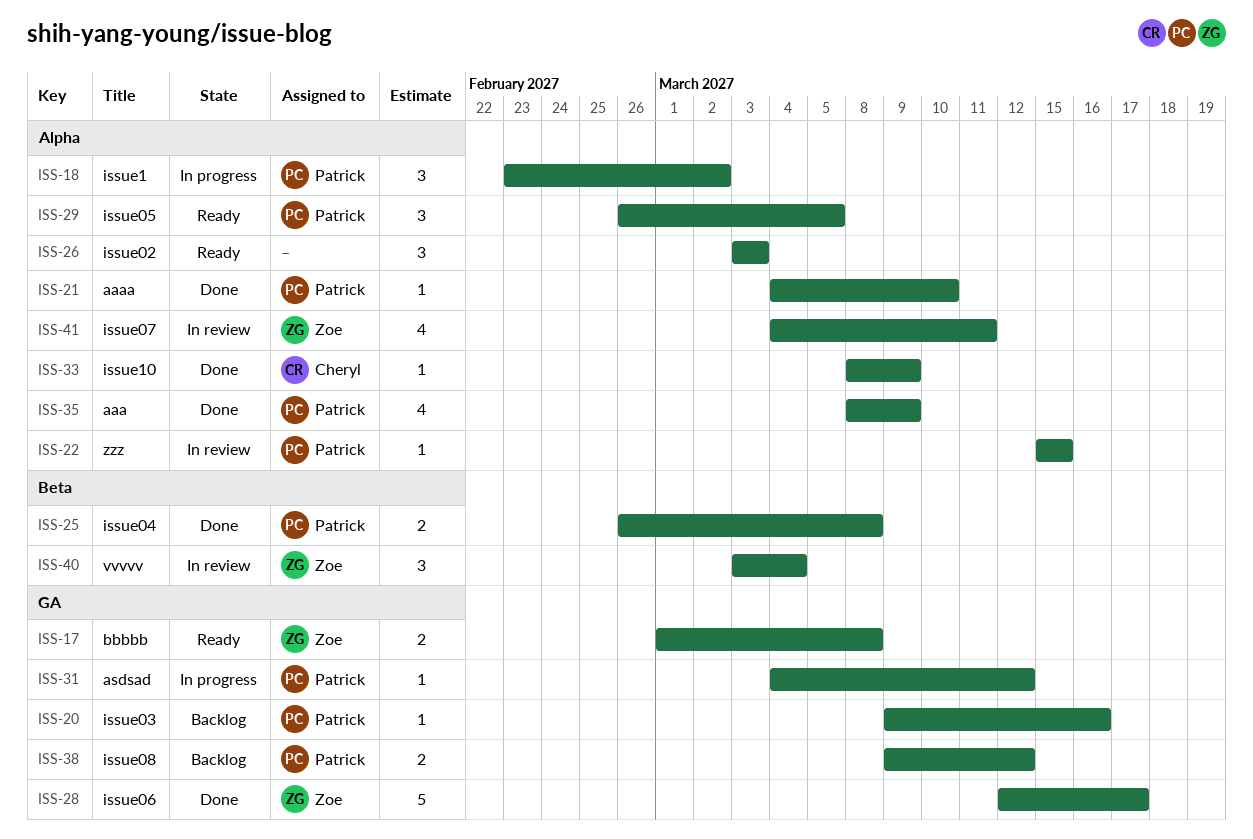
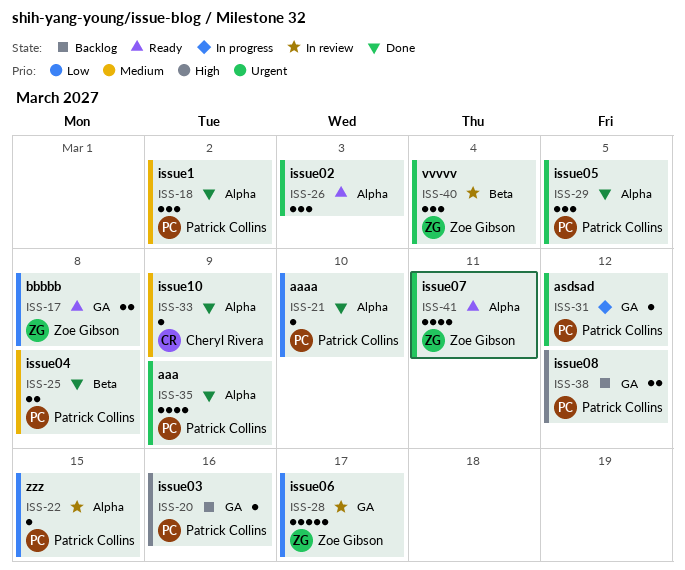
ISS-18, status: In progress -> Done
ISS-28, status: Done -> In review
ISS-29, status: Ready -> Done
ISS-41, status: In review -> Ready

